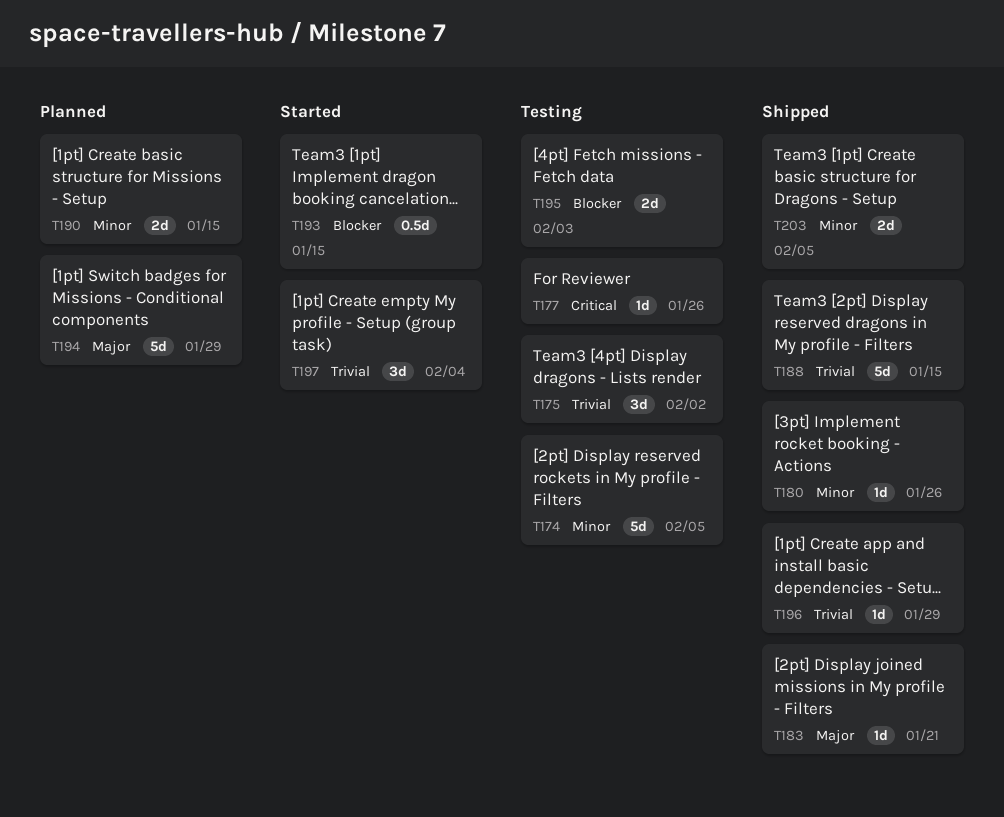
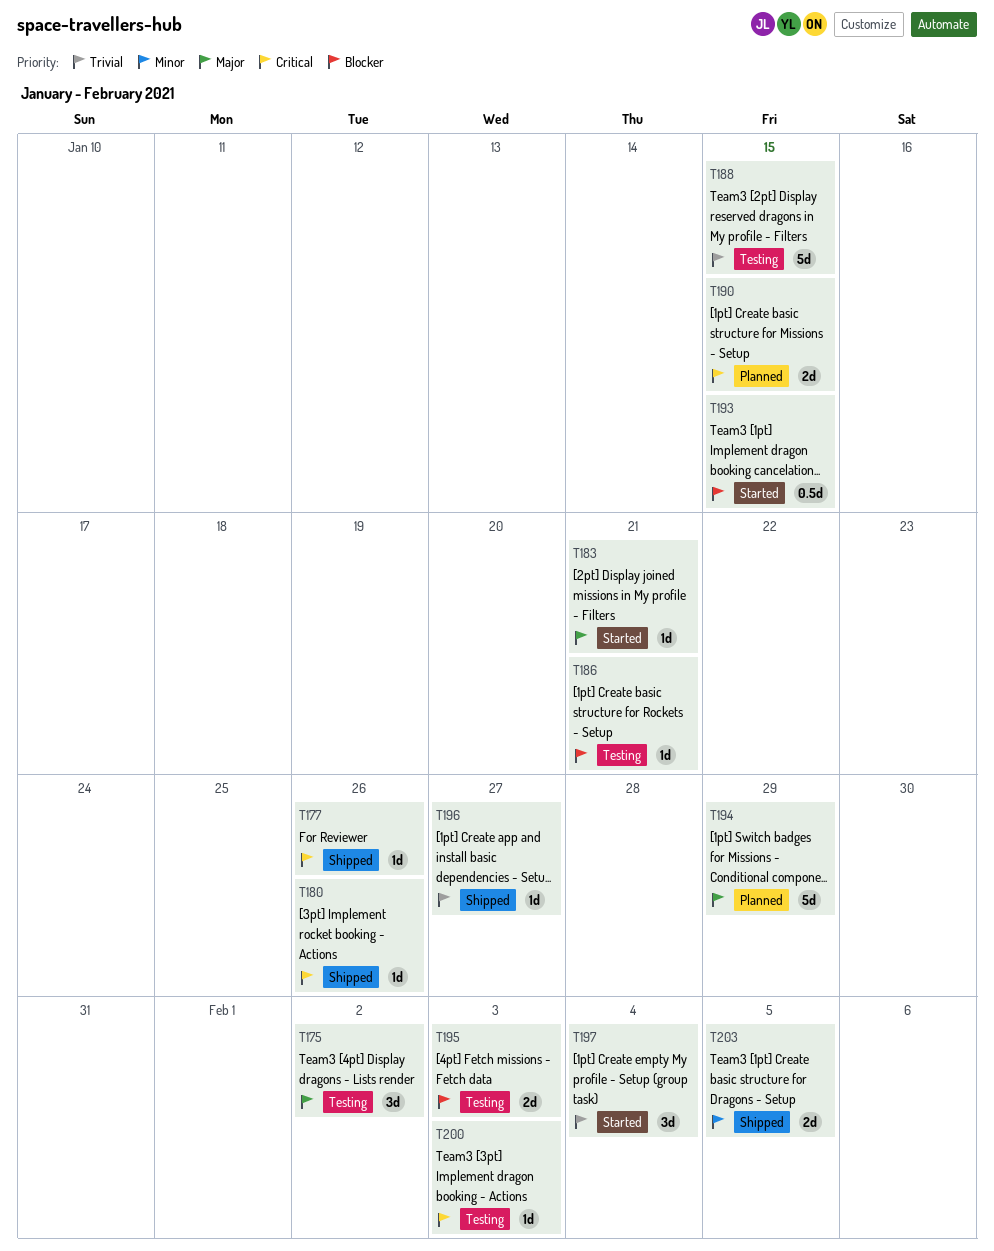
T174: present -> none
T175, priority: Trivial -> Major
T177, status: Testing -> Shipped
T180, priority: Minor -> Critical
T183, status: Shipped -> Started
T186: none -> present
T188, status: Shipped -> Testing
T190, priority: Minor -> Critical
T196, due: Jan 29 -> Jan 27
T200: none -> present

